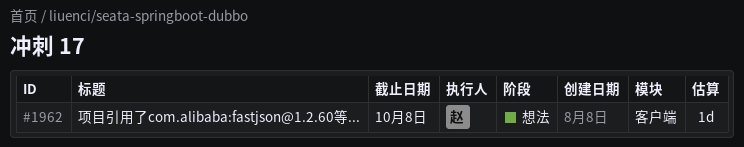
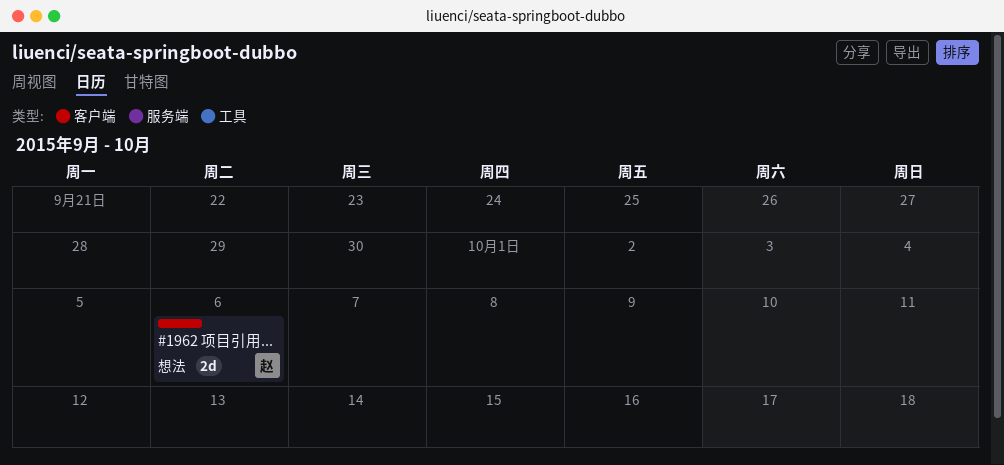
#1962, estimate: 1d -> 2d
#1962, due: Oct 8 -> Oct 6

